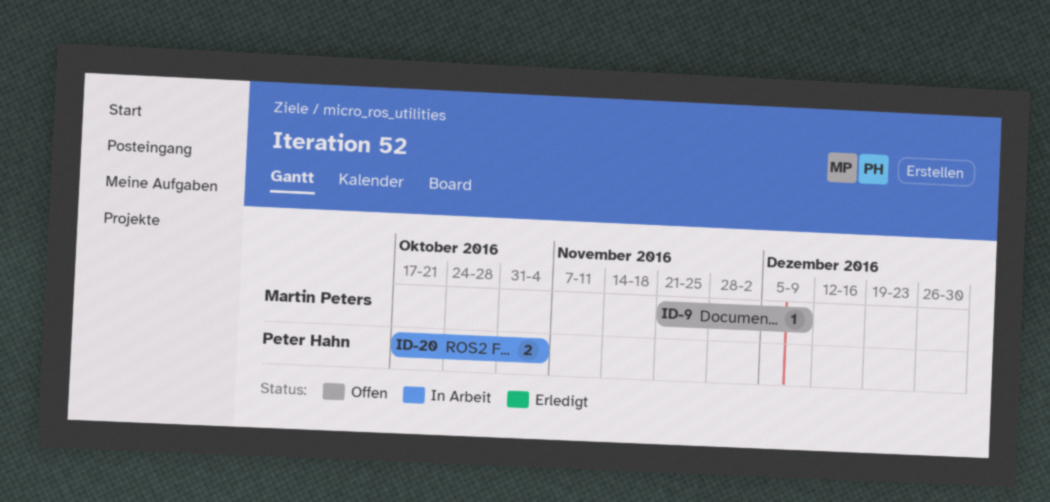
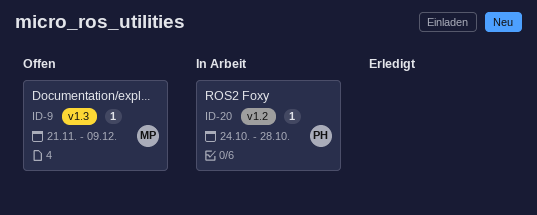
ID-20, estimate: 2 -> 1
ID-20, start: Oct 17 -> Oct 24
ID-20, due: Nov 4 -> Oct 28

